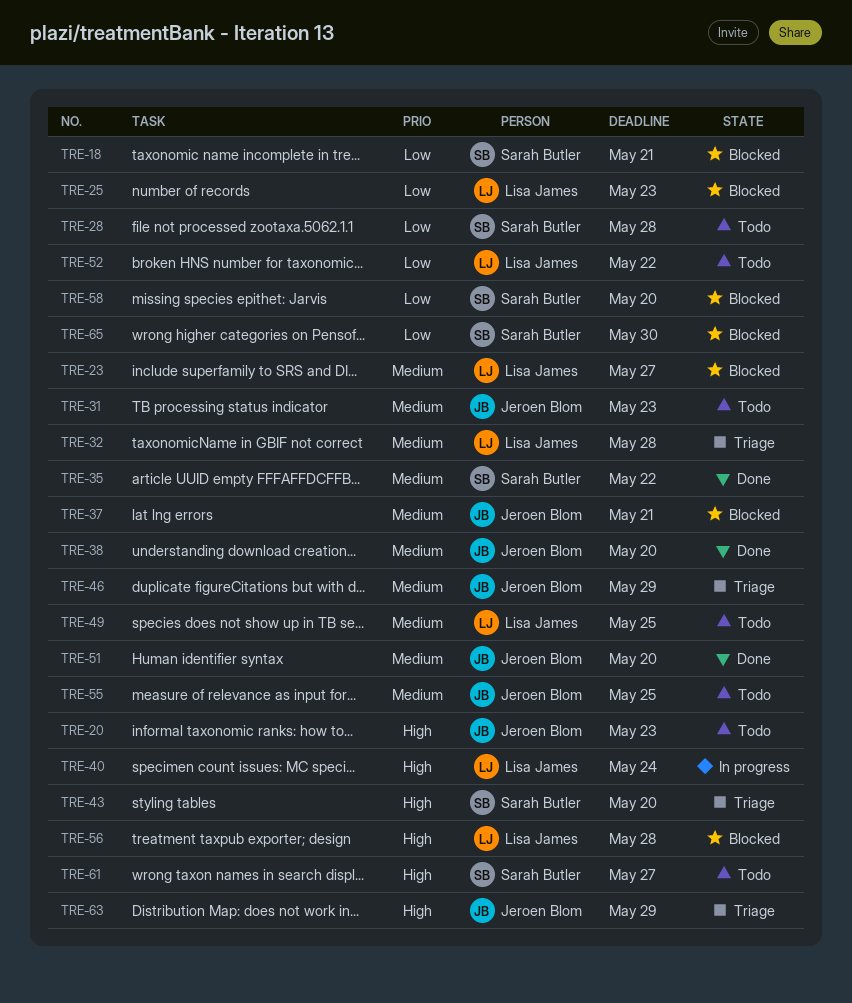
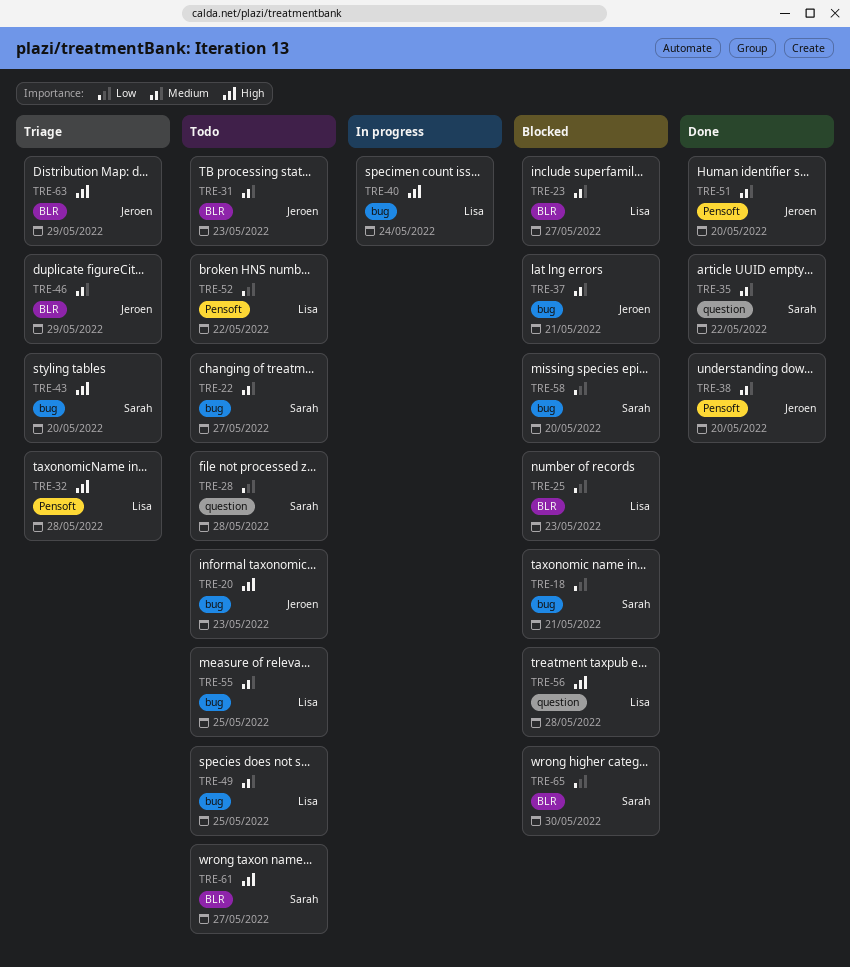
TRE-22: none -> present
TRE-32, priority: Medium -> High
TRE-55, owner: Jeroen Blom -> Lisa James

